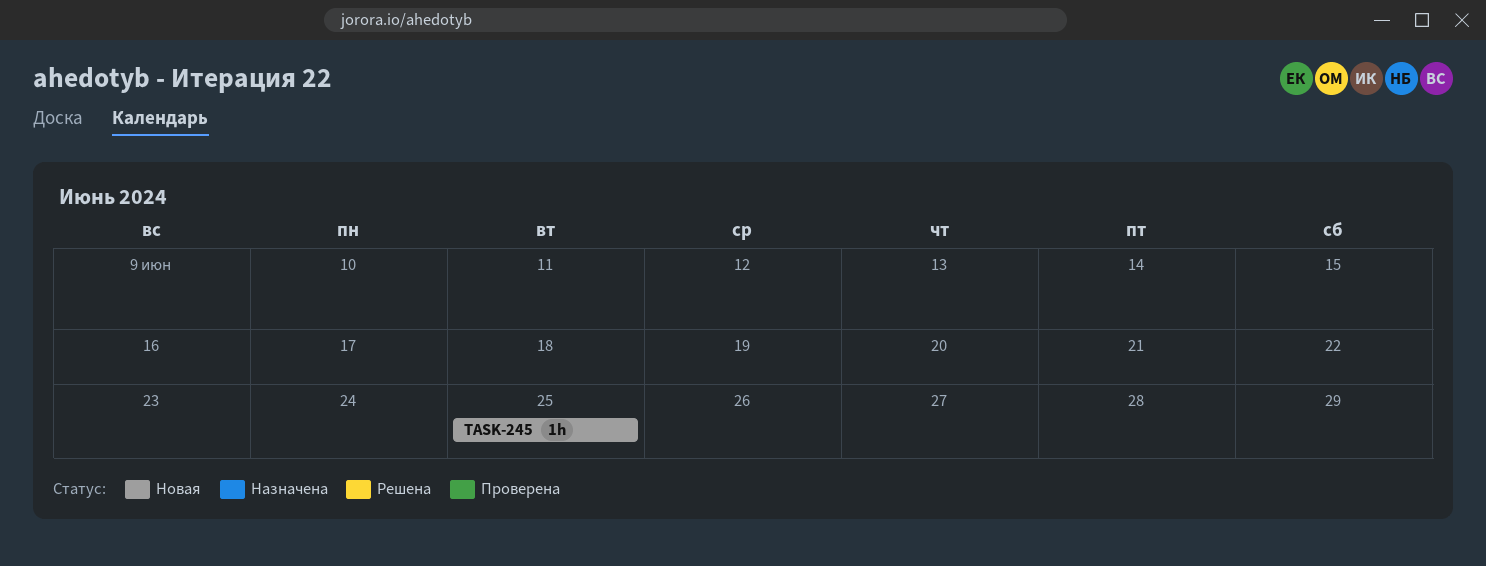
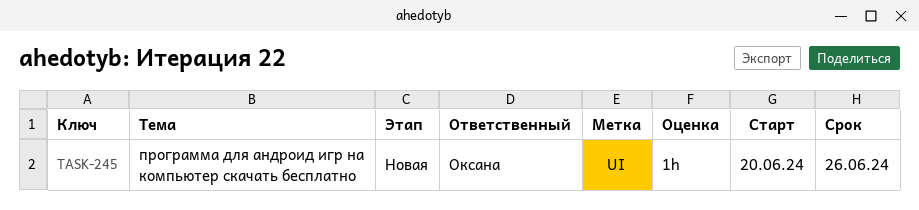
TASK-245, start: Jun 25 -> Jun 20
TASK-245, due: Jun 25 -> Jun 26

